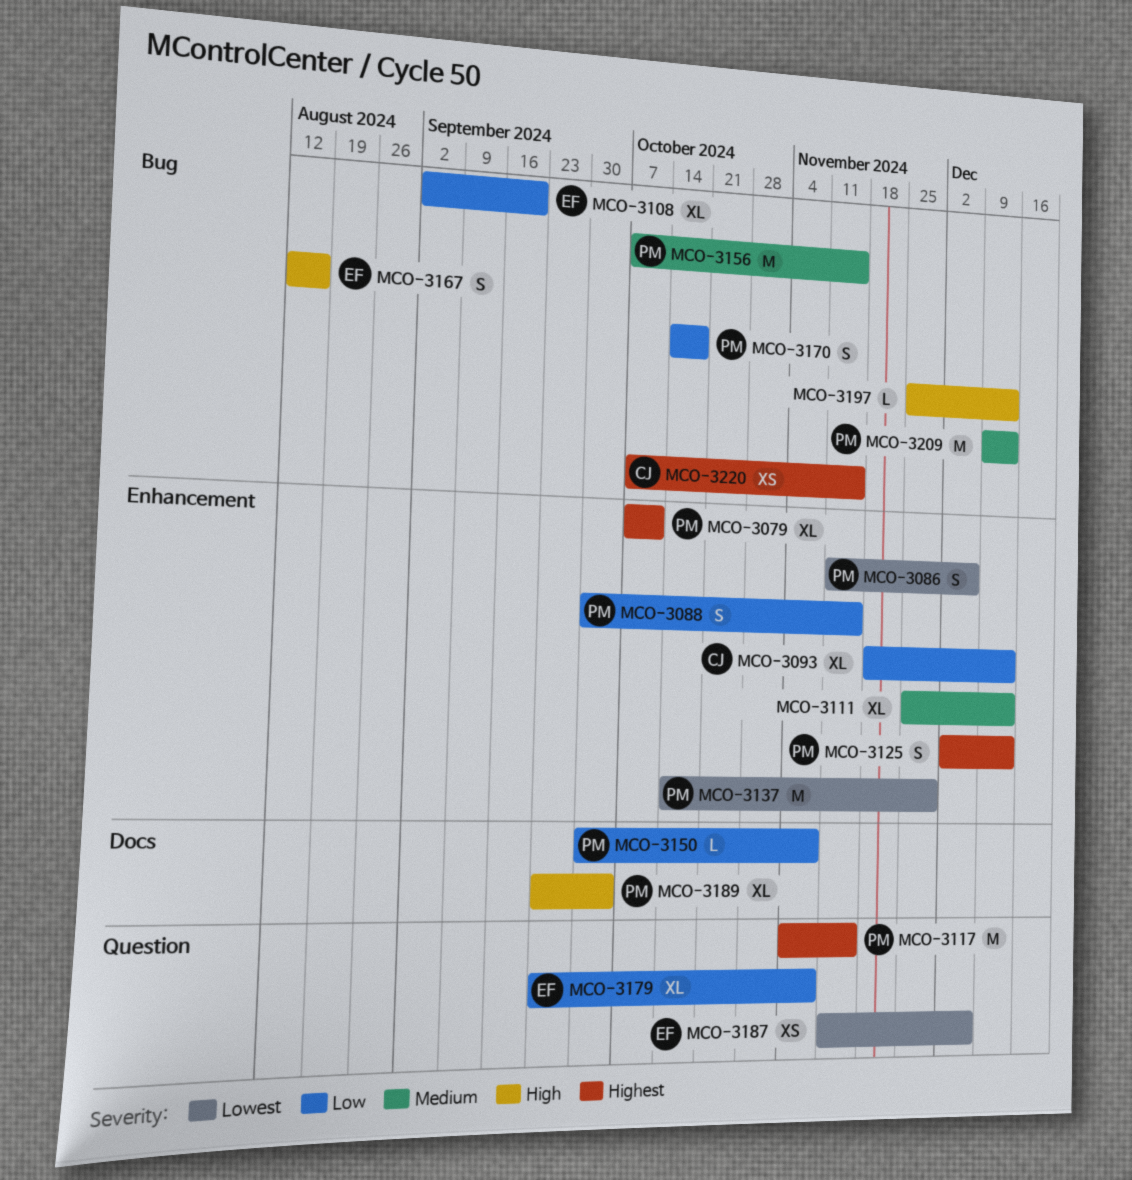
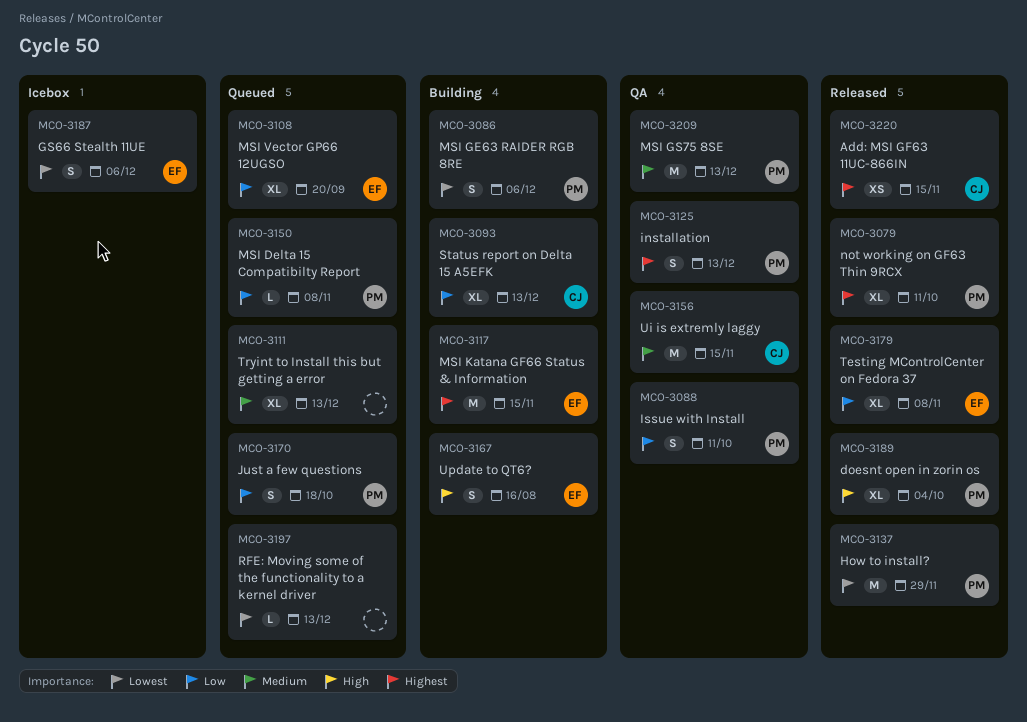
MCO-3088, due: Nov 15 -> Oct 11
MCO-3117, owner: PM -> EF
MCO-3156, owner: PM -> CJ
MCO-3187, estimate: XS -> S
MCO-3197, priority: High -> Lowest

